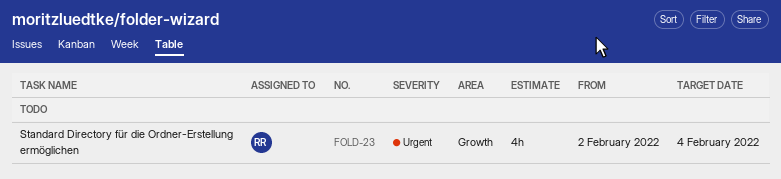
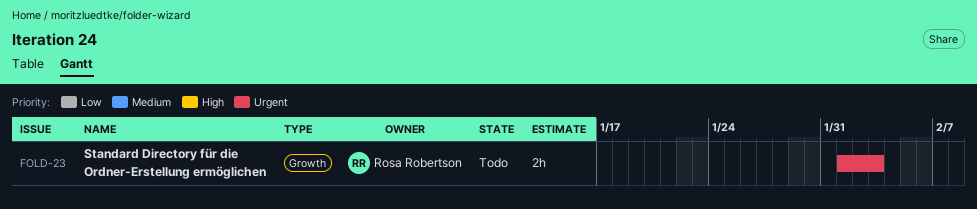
FOLD-23, estimate: 4h -> 2h
FOLD-23, start: Feb 2 -> Feb 1
FOLD-23, due: Feb 4 -> Feb 3

